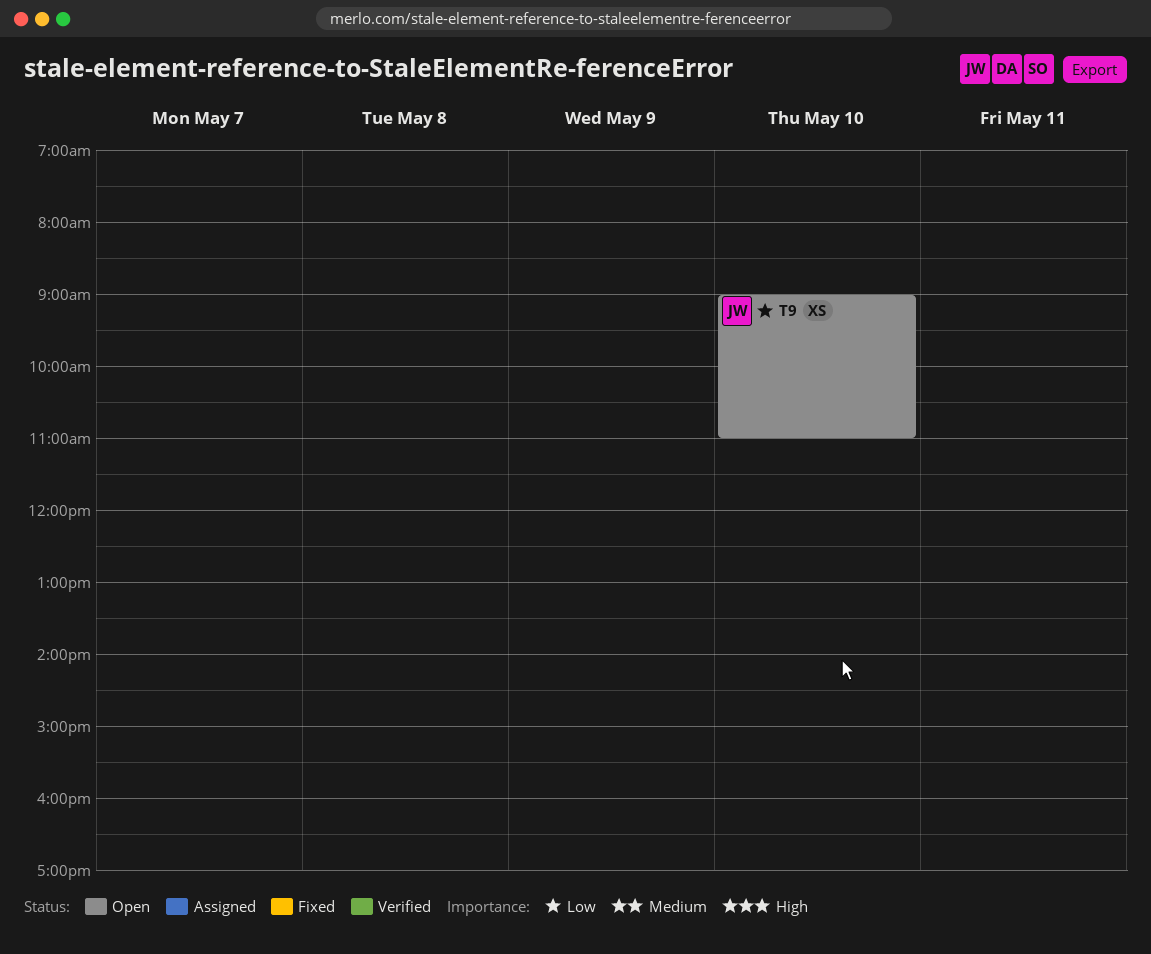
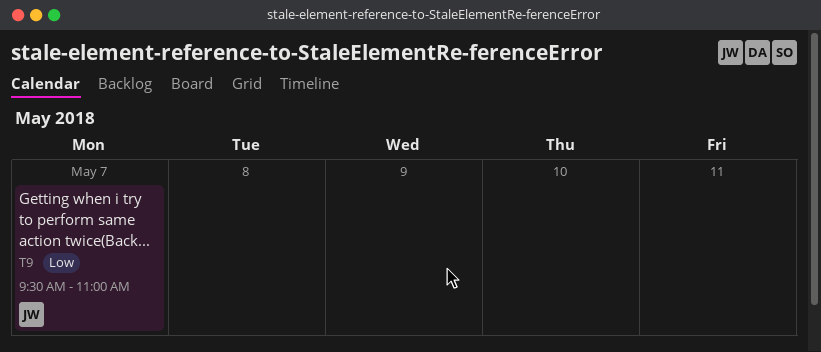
T9, day: May 10 -> May 7
T9, begins: 09:00 -> 09:30

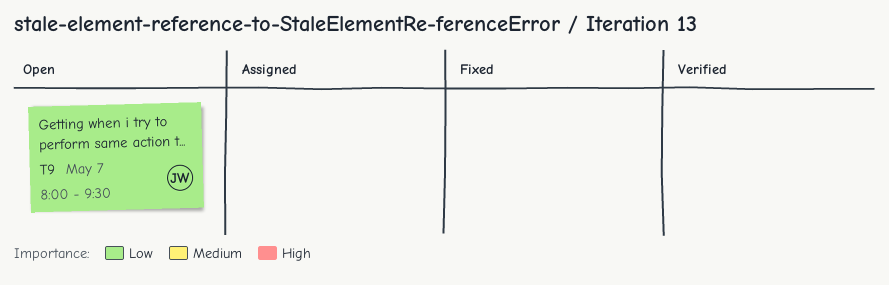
T9, begins: 09:30 -> 08:00
T9, ends: 11:00 -> 09:30

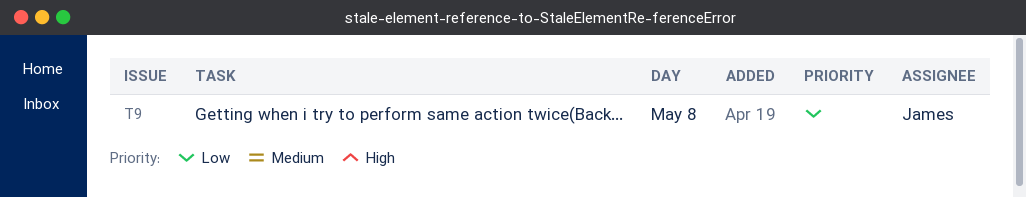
T9, day: May 7 -> May 8

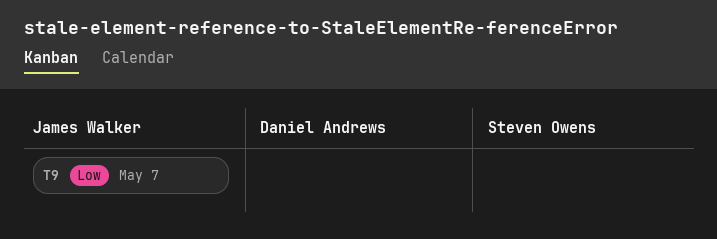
T9, day: May 8 -> May 7

